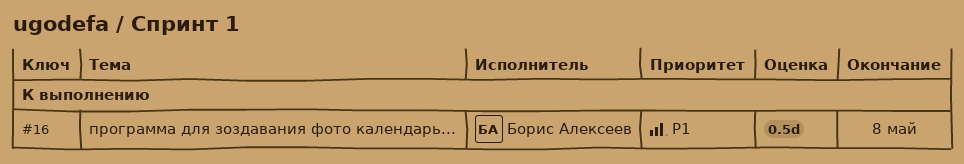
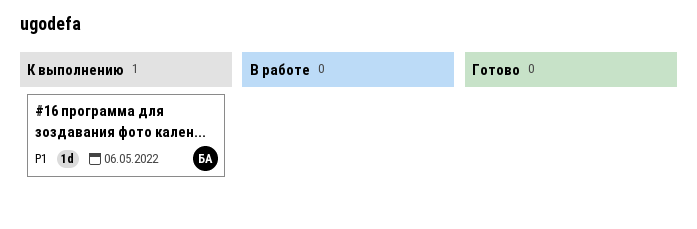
#16, estimate: 0.5d -> 1d
#16, due: May 8 -> May 6

